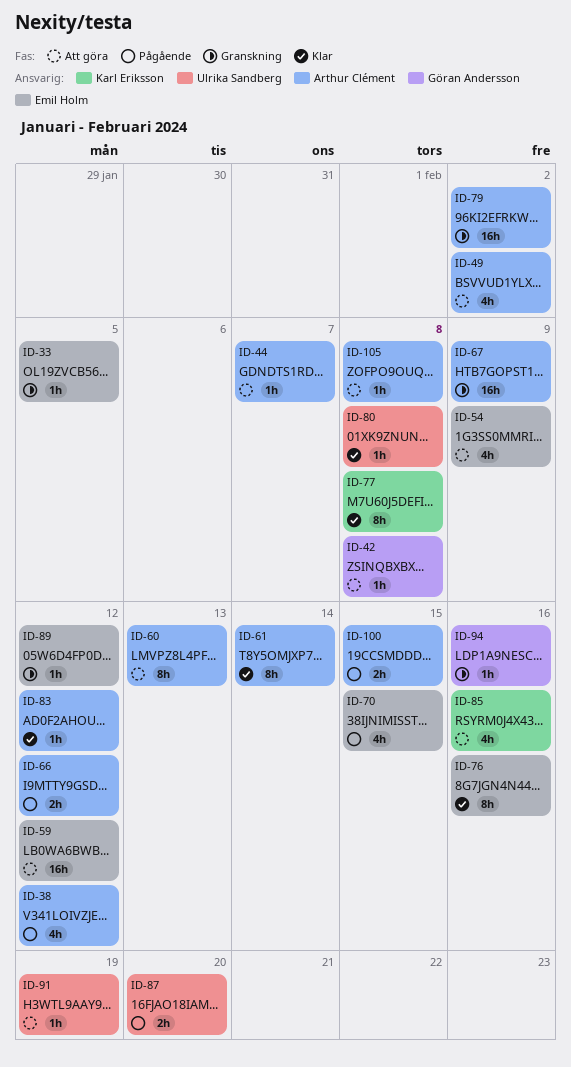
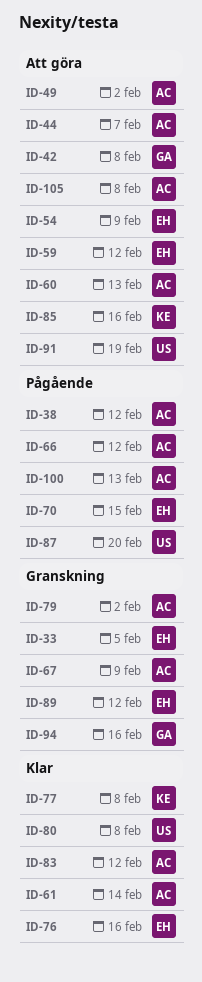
ID-100, due: Feb 15 -> Feb 13

